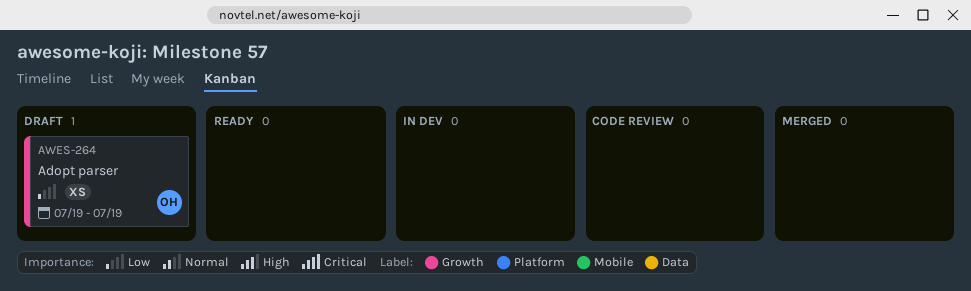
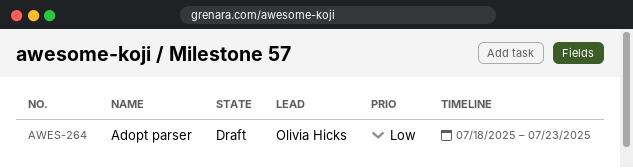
AWES-264, start: Jul 19 -> Jul 18
AWES-264, due: Jul 19 -> Jul 23

